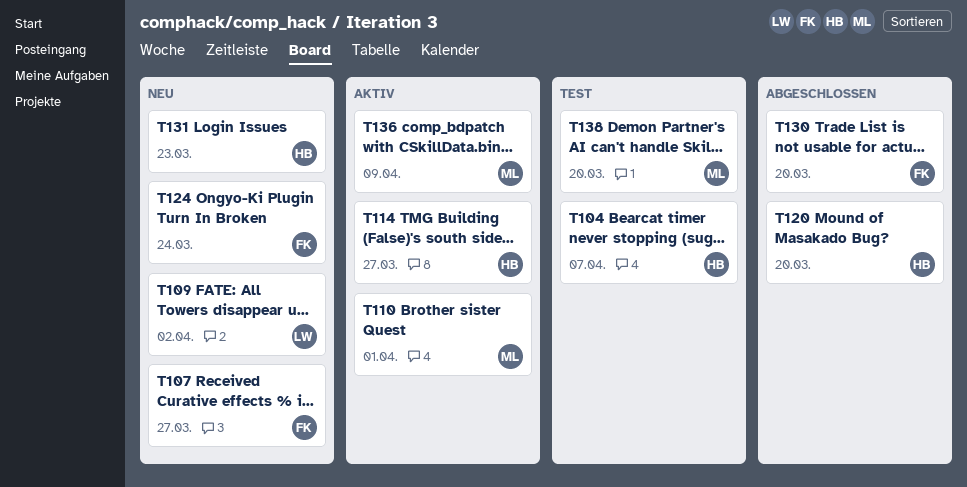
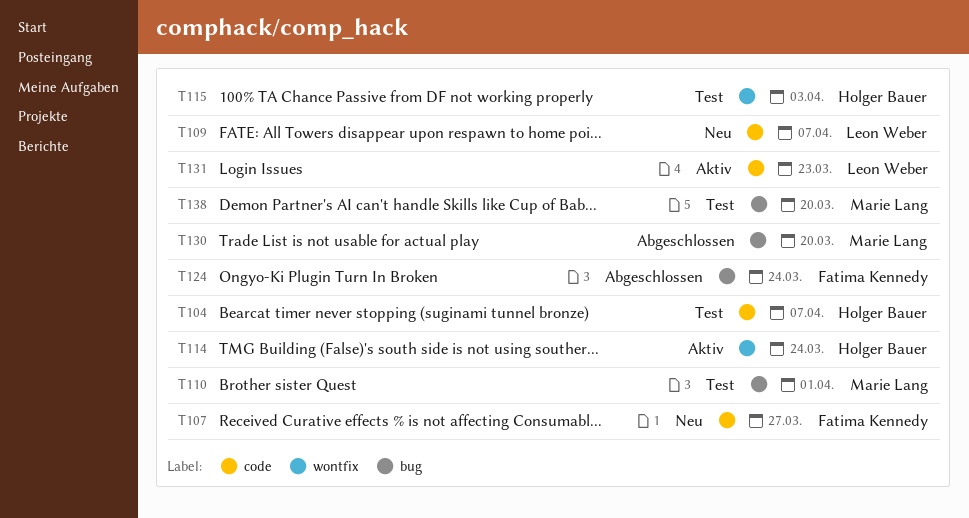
T109, due: Apr 2 -> Apr 7
T110, status: Aktiv -> Test
T114, due: Mar 27 -> Mar 24
T115: none -> present
T120: present -> none
T124, status: Neu -> Abgeschlossen
T130, owner: Fatima Kennedy -> Marie Lang
T131, status: Neu -> Aktiv
T131, owner: Holger Bauer -> Leon Weber
T136: present -> none

